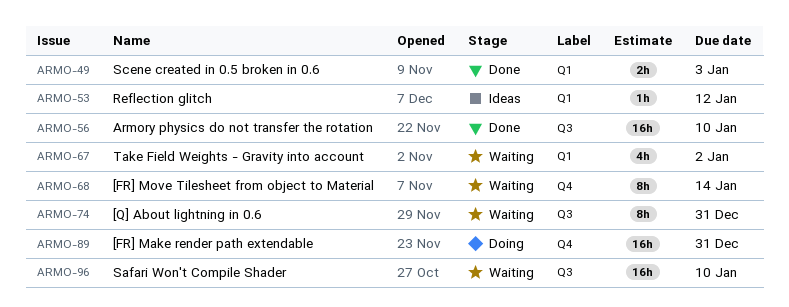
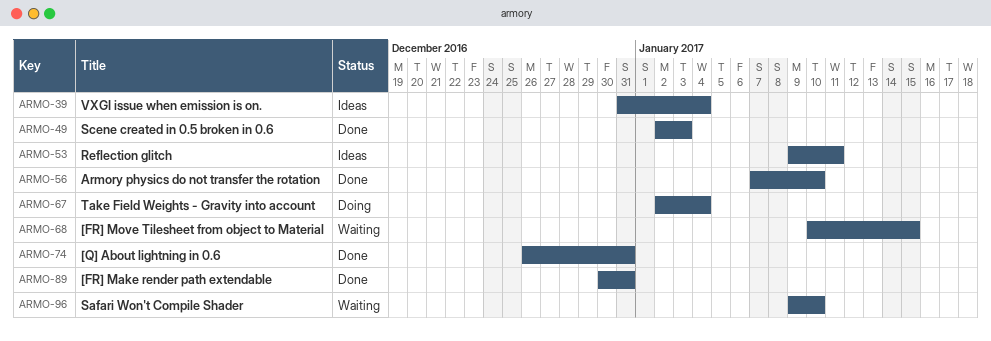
ARMO-39: none -> present
ARMO-53, due: Jan 12 -> Jan 11
ARMO-67, status: Waiting -> Doing
ARMO-67, due: Jan 2 -> Jan 4
ARMO-68, due: Jan 14 -> Jan 15
ARMO-74, status: Waiting -> Done
ARMO-89, status: Doing -> Done

